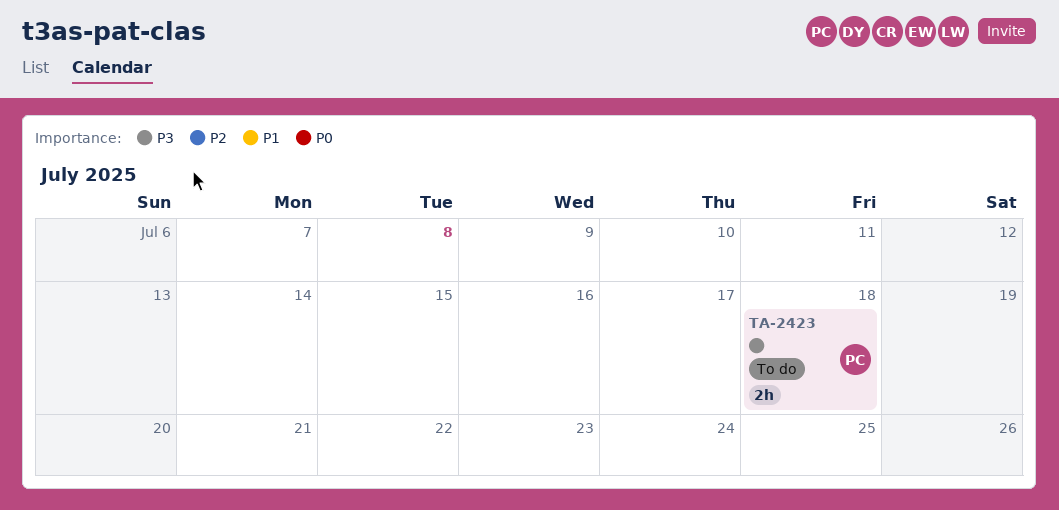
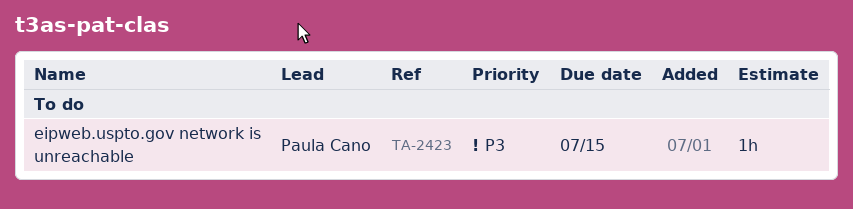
TA-2423, estimate: 2h -> 1h
TA-2423, due: Jul 18 -> Jul 15

